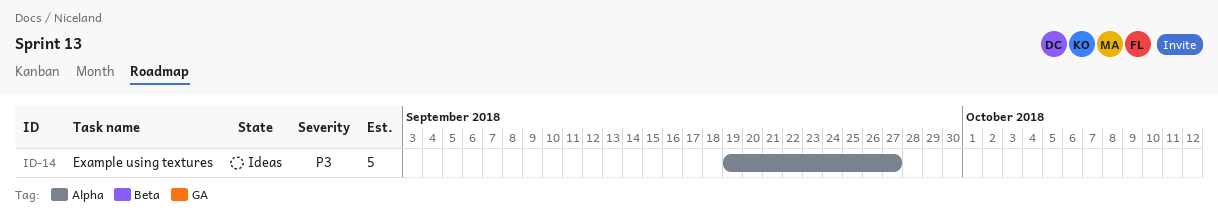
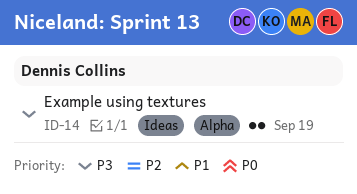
ID-14, estimate: 5 -> 2
ID-14, due: Sep 27 -> Sep 19

